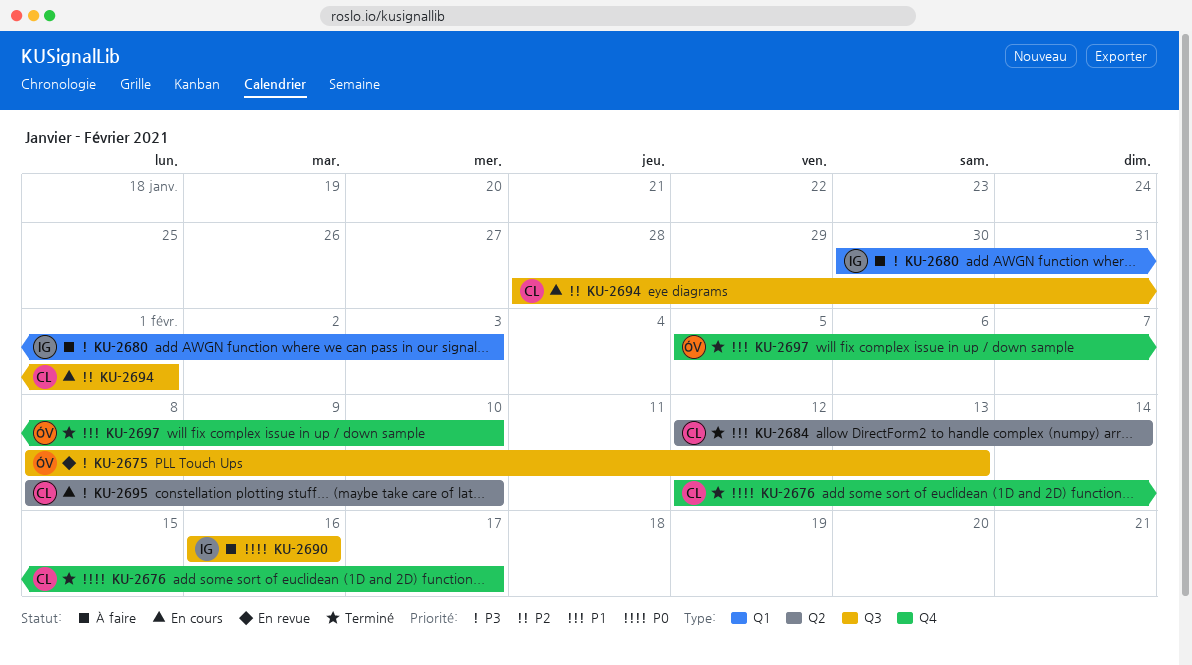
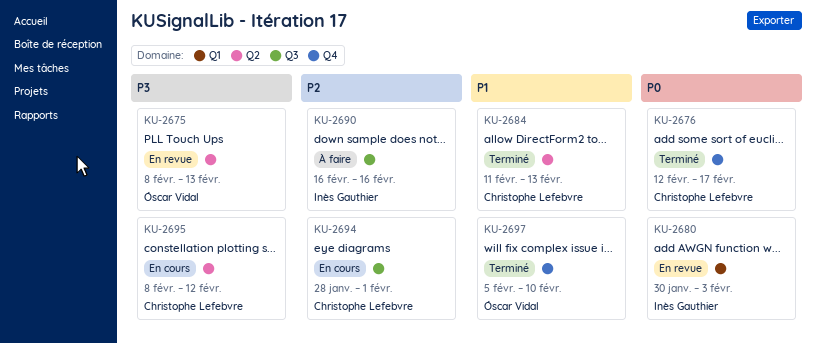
KU-2675, label: Q3 -> Q2
KU-2680, status: À faire -> En revue
KU-2680, priority: P3 -> P0
KU-2684, start: Feb 12 -> Feb 11
KU-2684, due: Feb 14 -> Feb 13
KU-2690, priority: P0 -> P2
KU-2695, due: Feb 10 -> Feb 12

